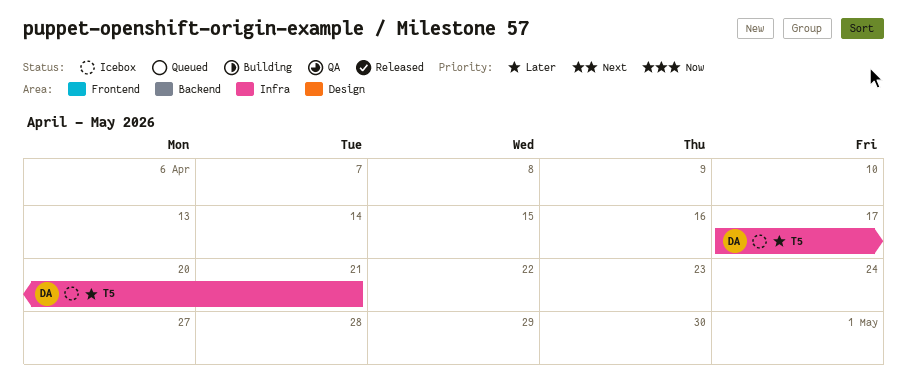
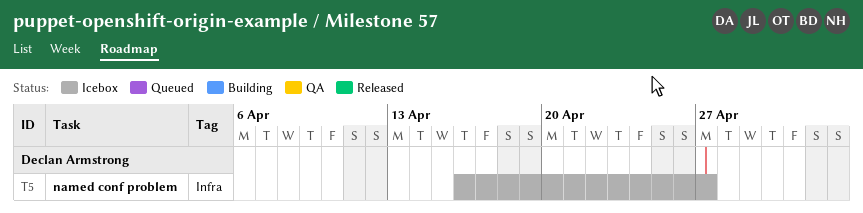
T5, start: Apr 17 -> Apr 16
T5, due: Apr 21 -> Apr 27

